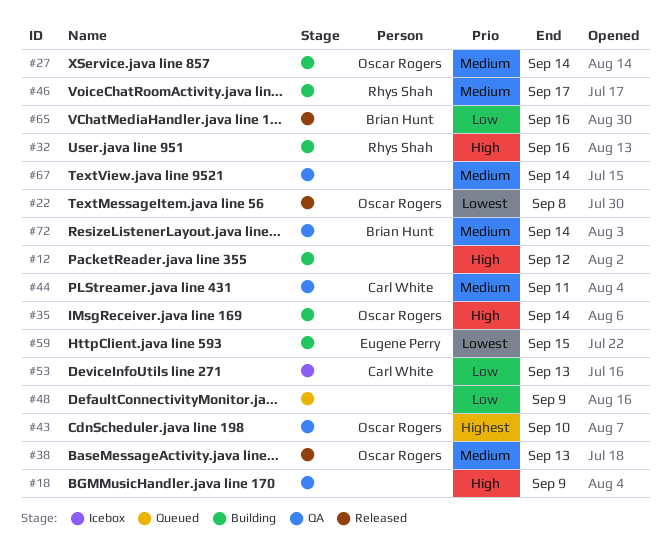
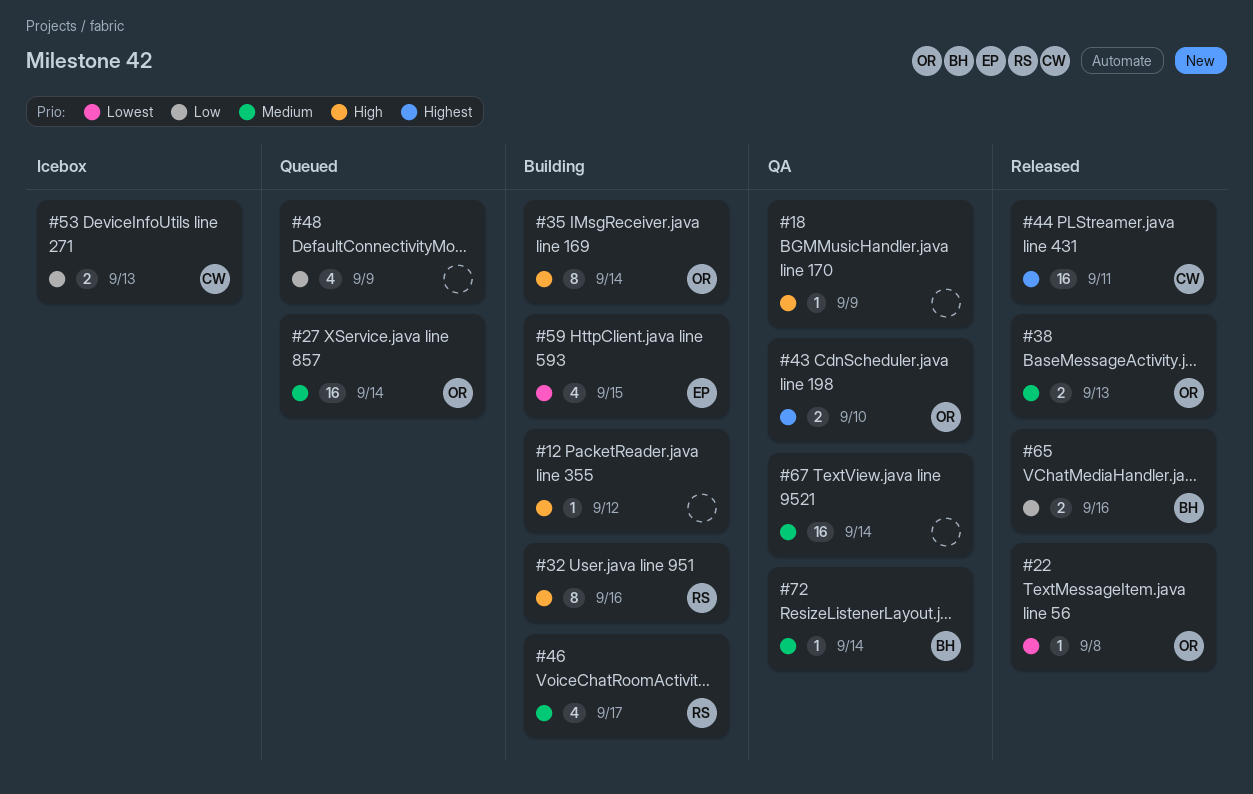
#27, status: Building -> Queued
#44, status: QA -> Released
#44, priority: Medium -> Highest

